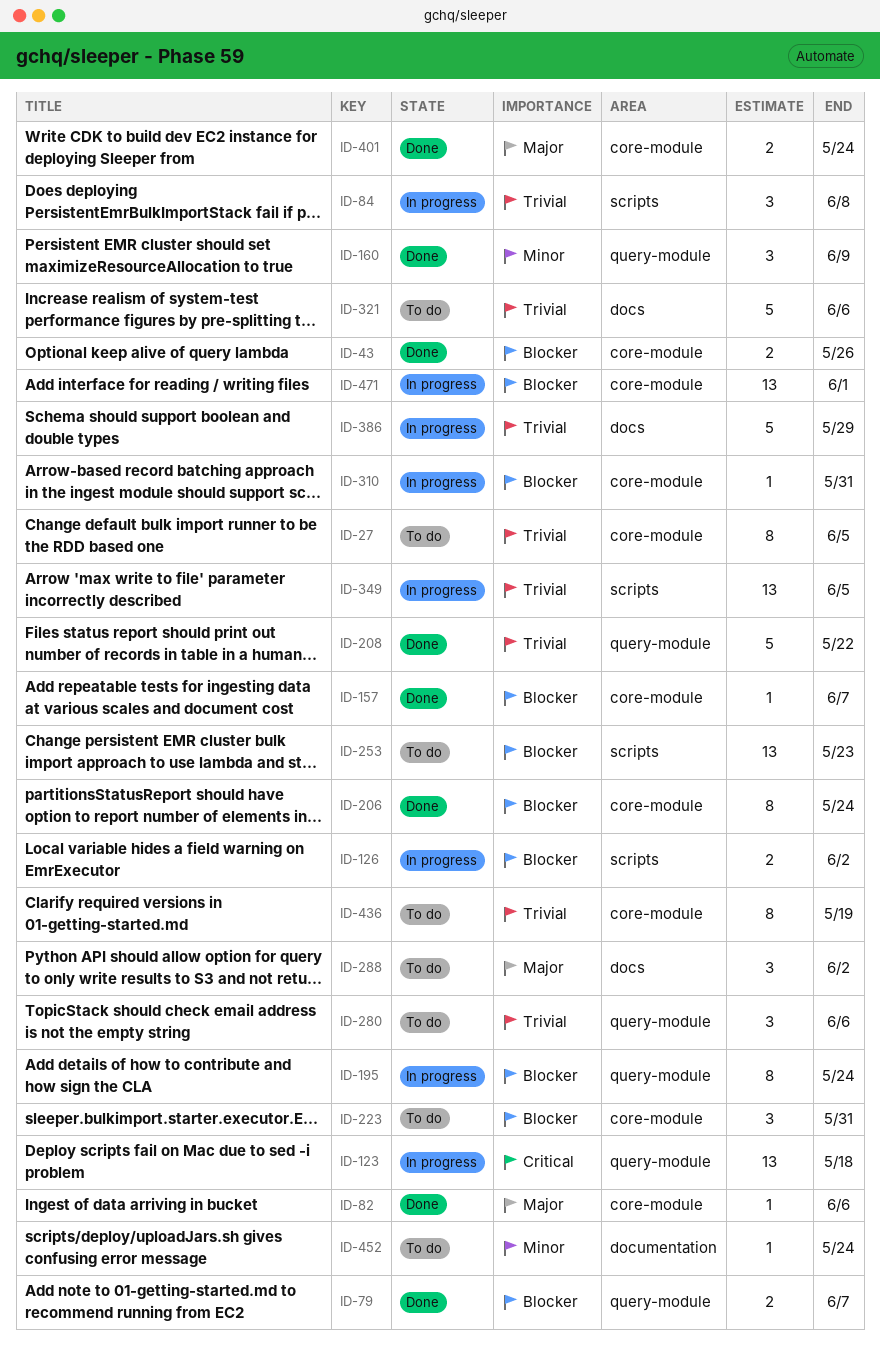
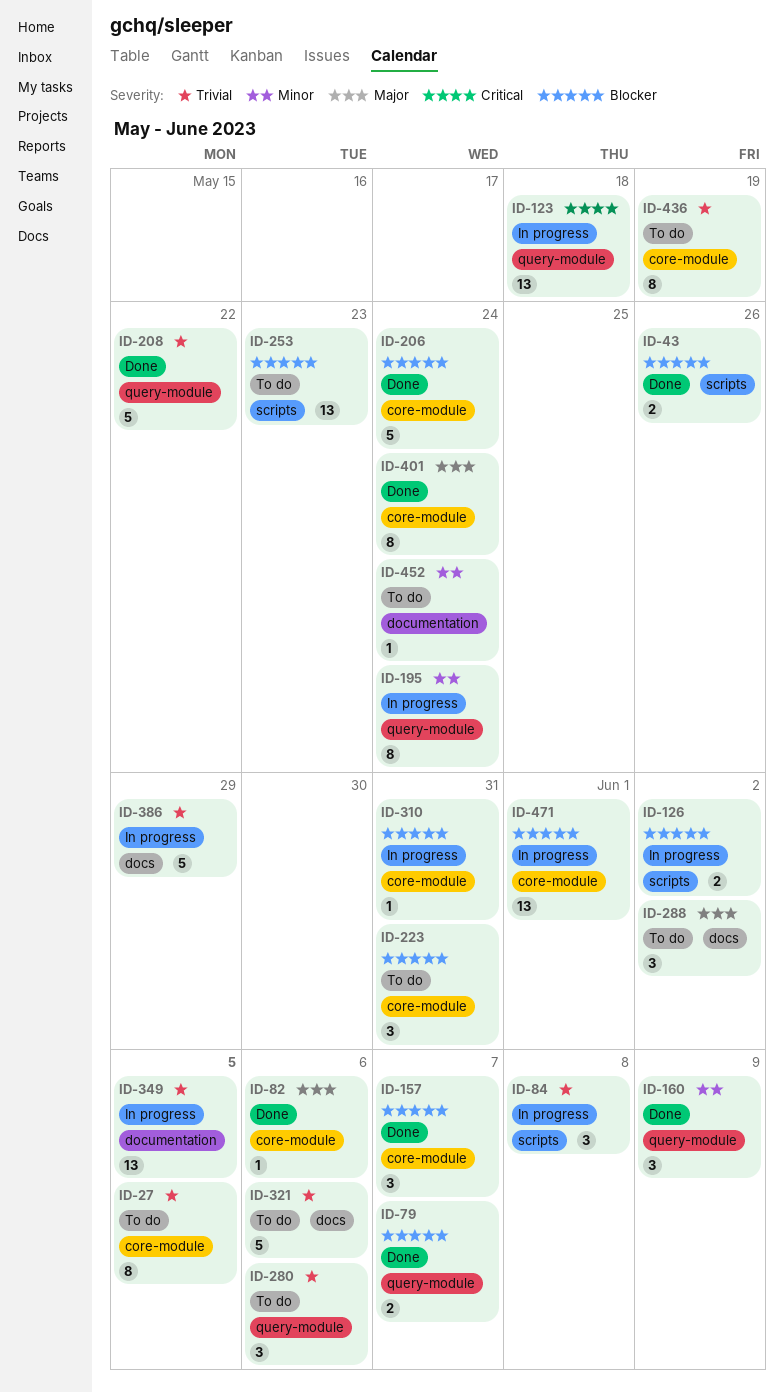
ID-43, label: core-module -> scripts
ID-157, estimate: 1 -> 3
ID-195, priority: Blocker -> Minor
ID-206, estimate: 8 -> 5
ID-349, label: scripts -> documentation
ID-401, estimate: 2 -> 8

